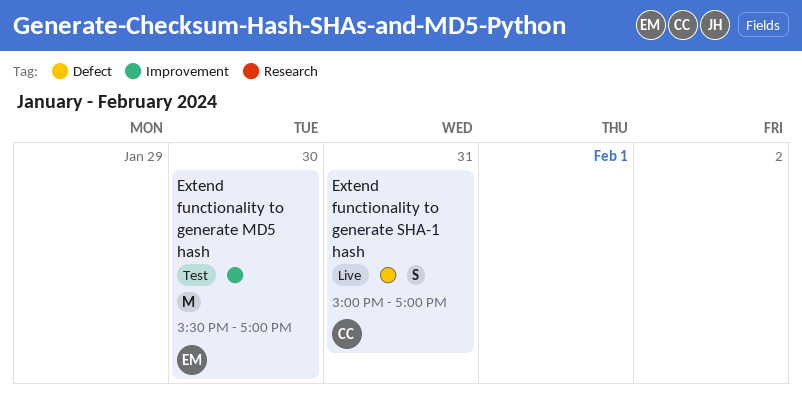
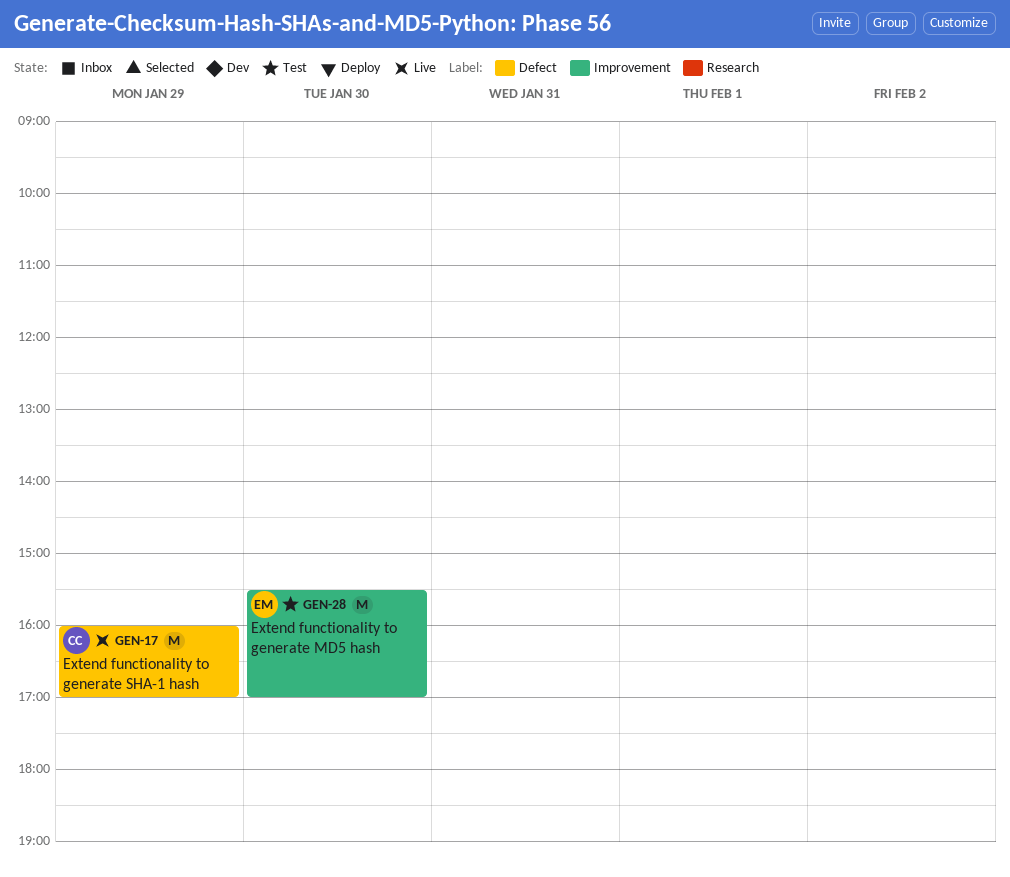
Extend functionality to generate SHA-1 hash, estimate: S -> M
Extend functionality to generate SHA-1 hash, day: Jan 31 -> Jan 29
Extend functionality to generate SHA-1 hash, begins: 15:00 -> 16:00

